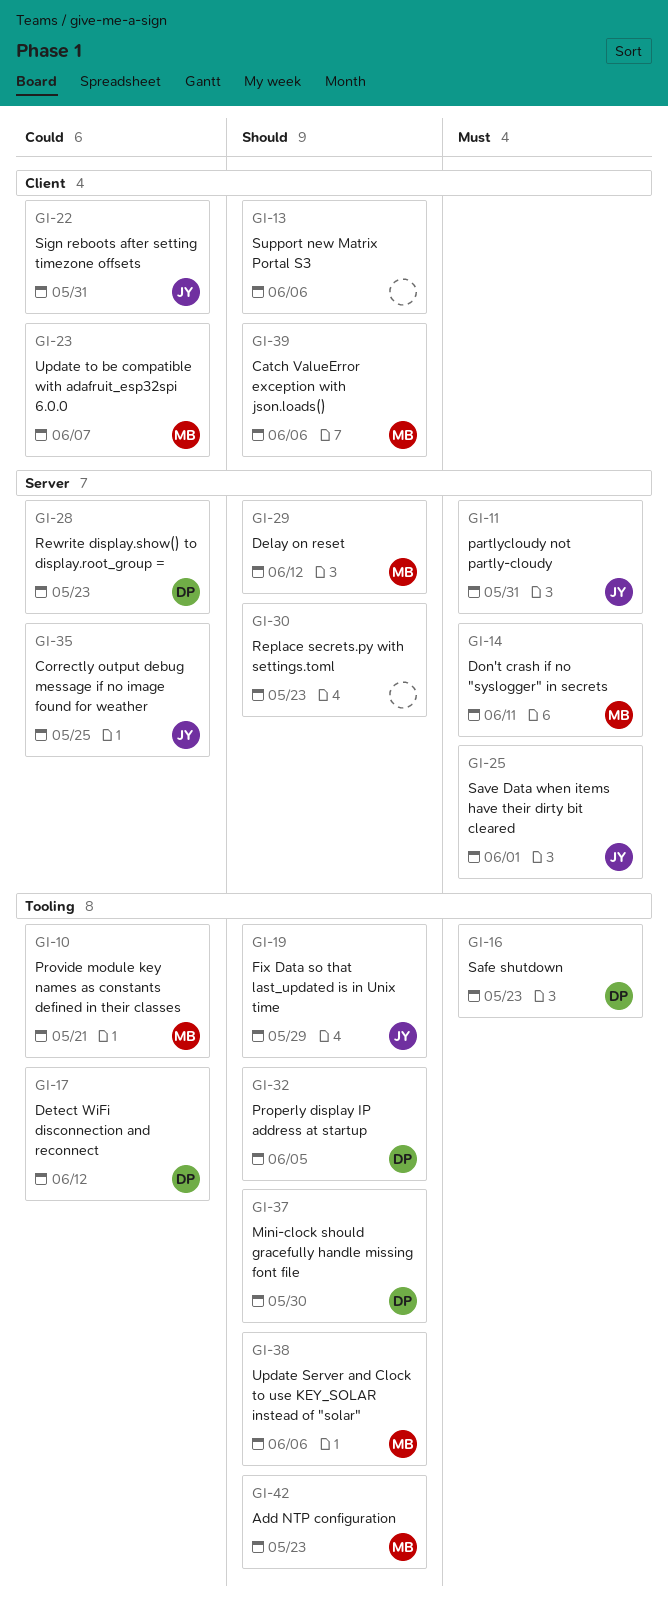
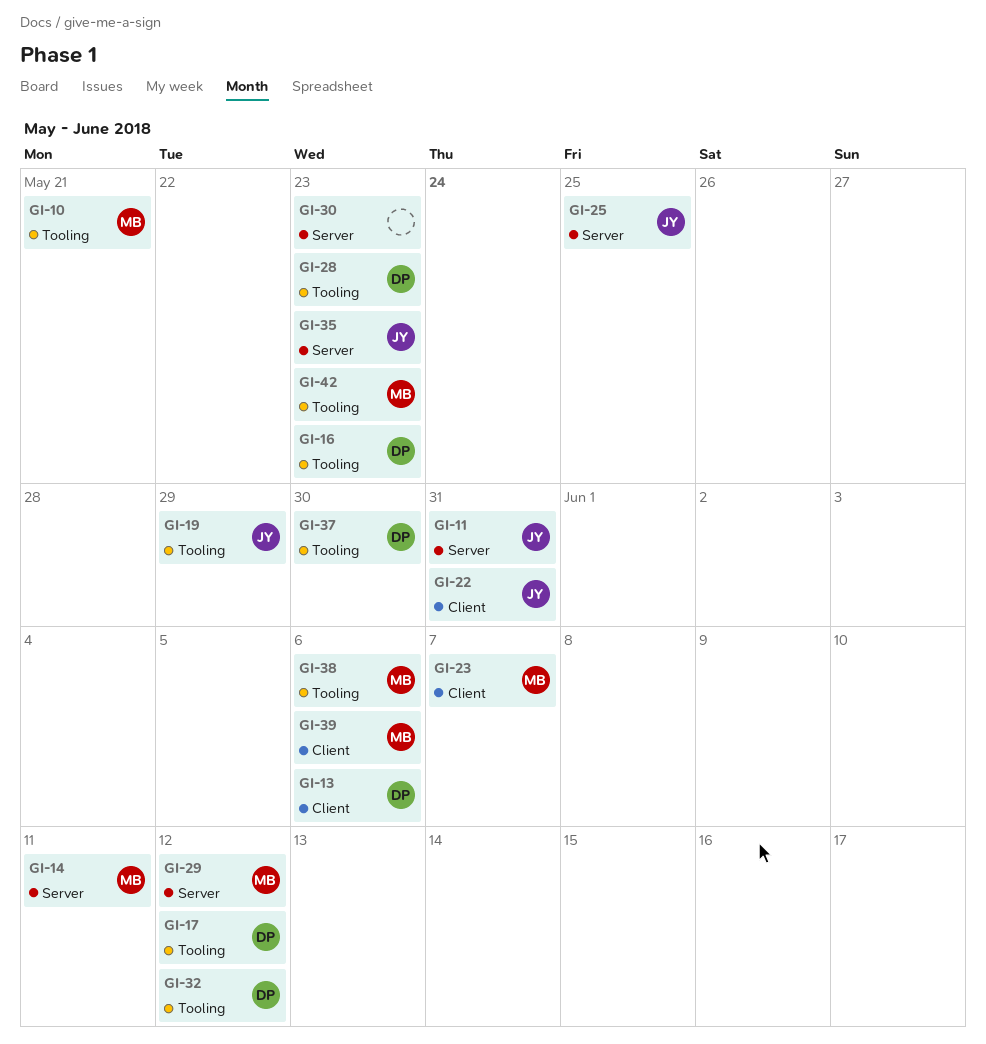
GI-13, owner: none -> DP
GI-25, due: Jun 1 -> May 25
GI-28, label: Server -> Tooling
GI-32, due: Jun 5 -> Jun 12
GI-35, due: May 25 -> May 23

